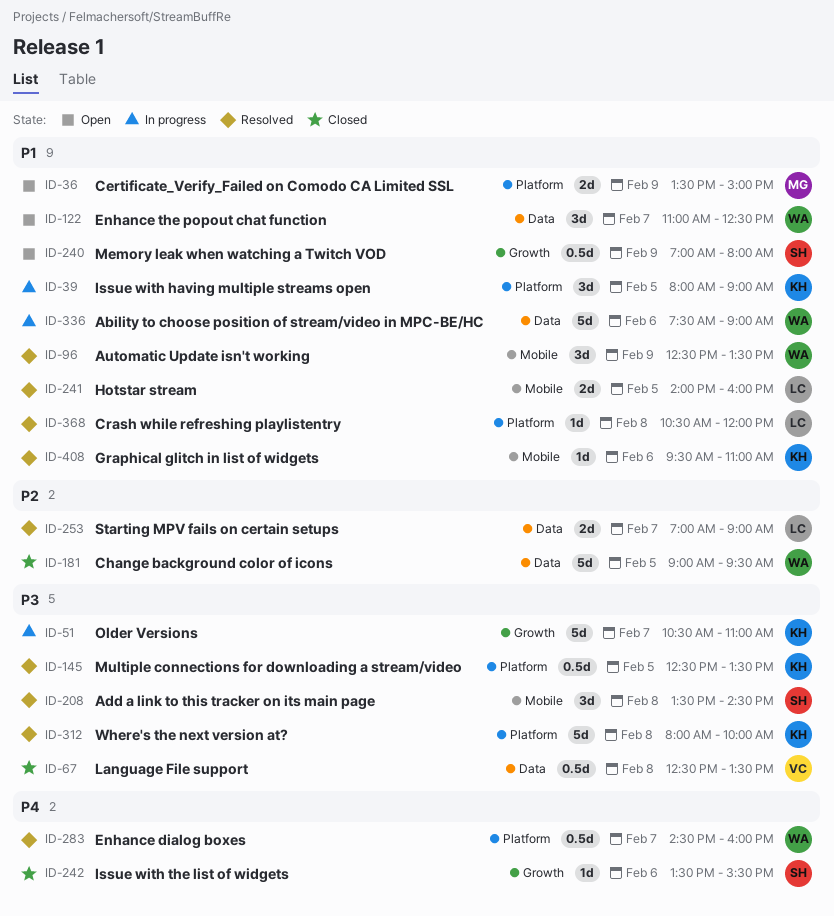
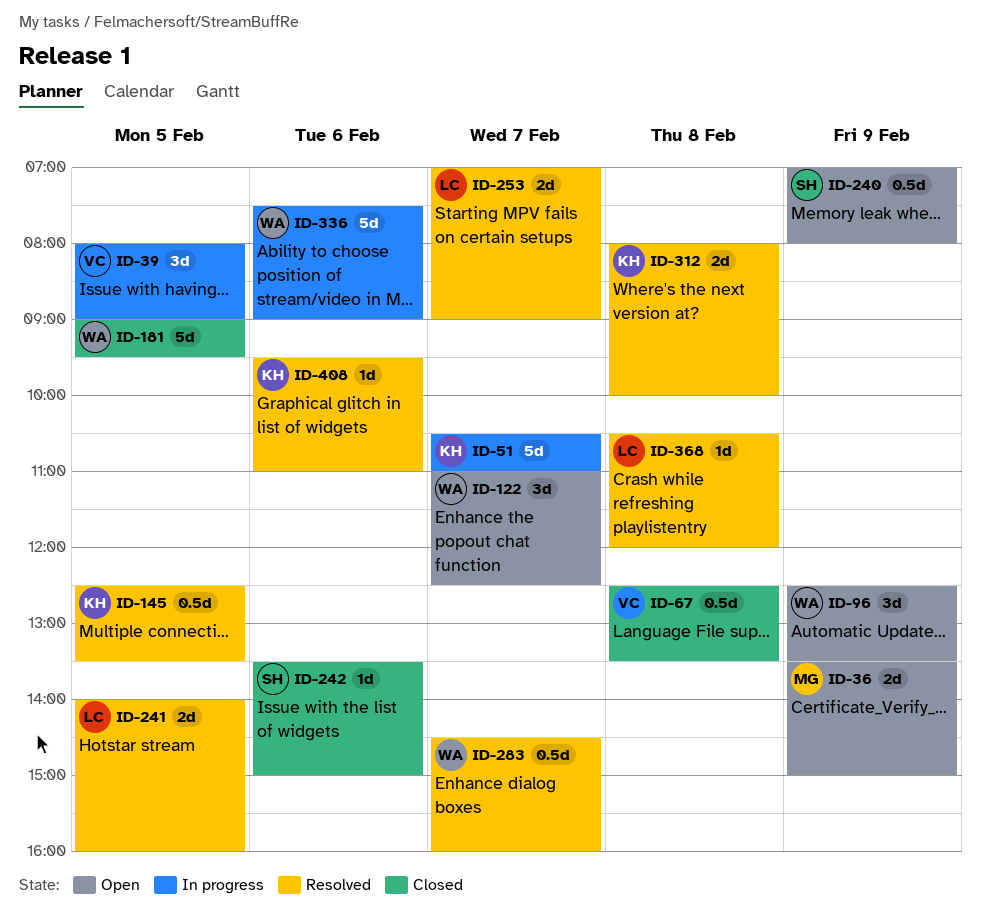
ID-39, owner: KH -> VC
ID-96, status: Resolved -> Open
ID-208: present -> none
ID-242, ends: 15:30 -> 15:00
ID-312, estimate: 5d -> 2d

